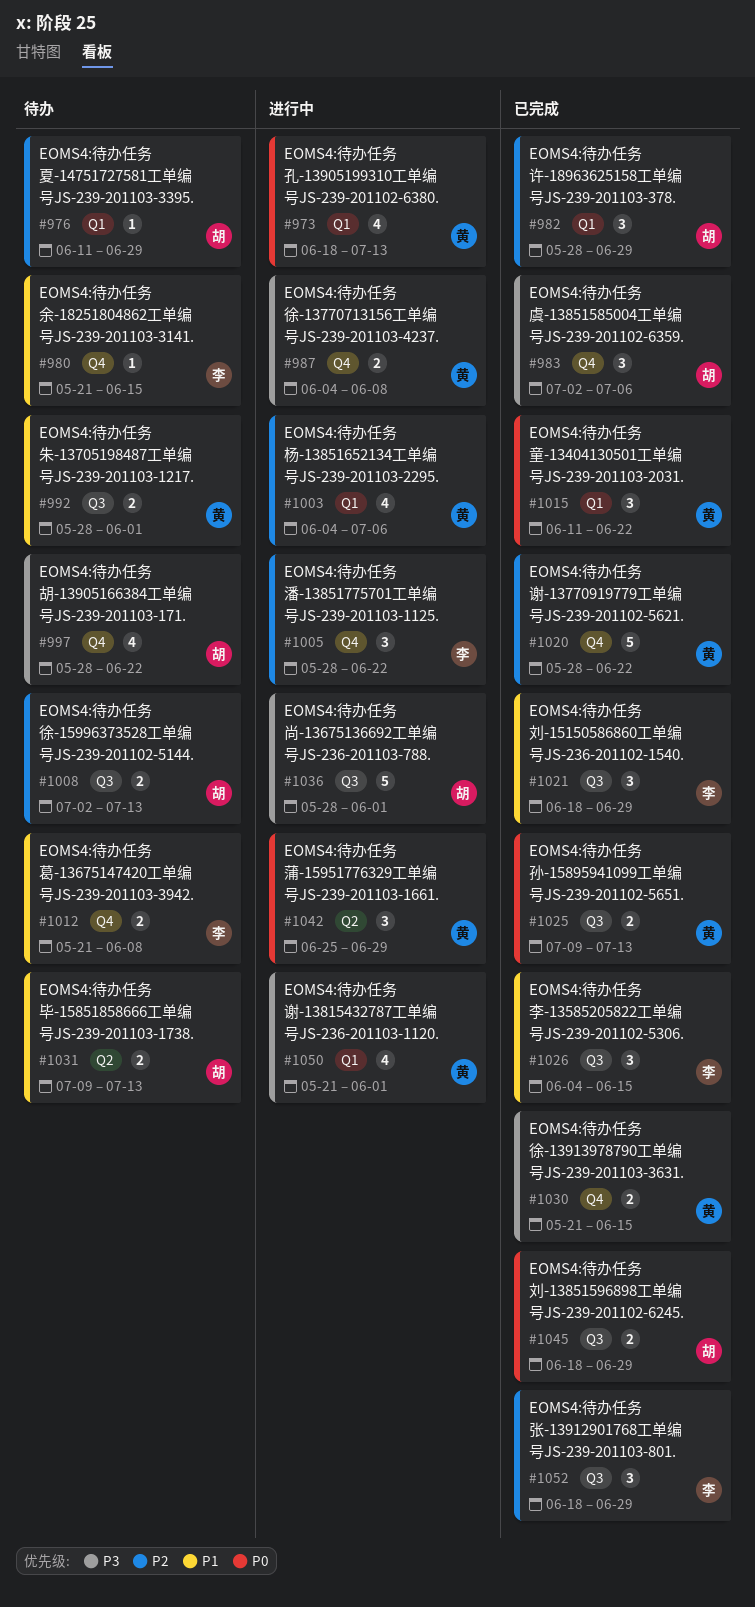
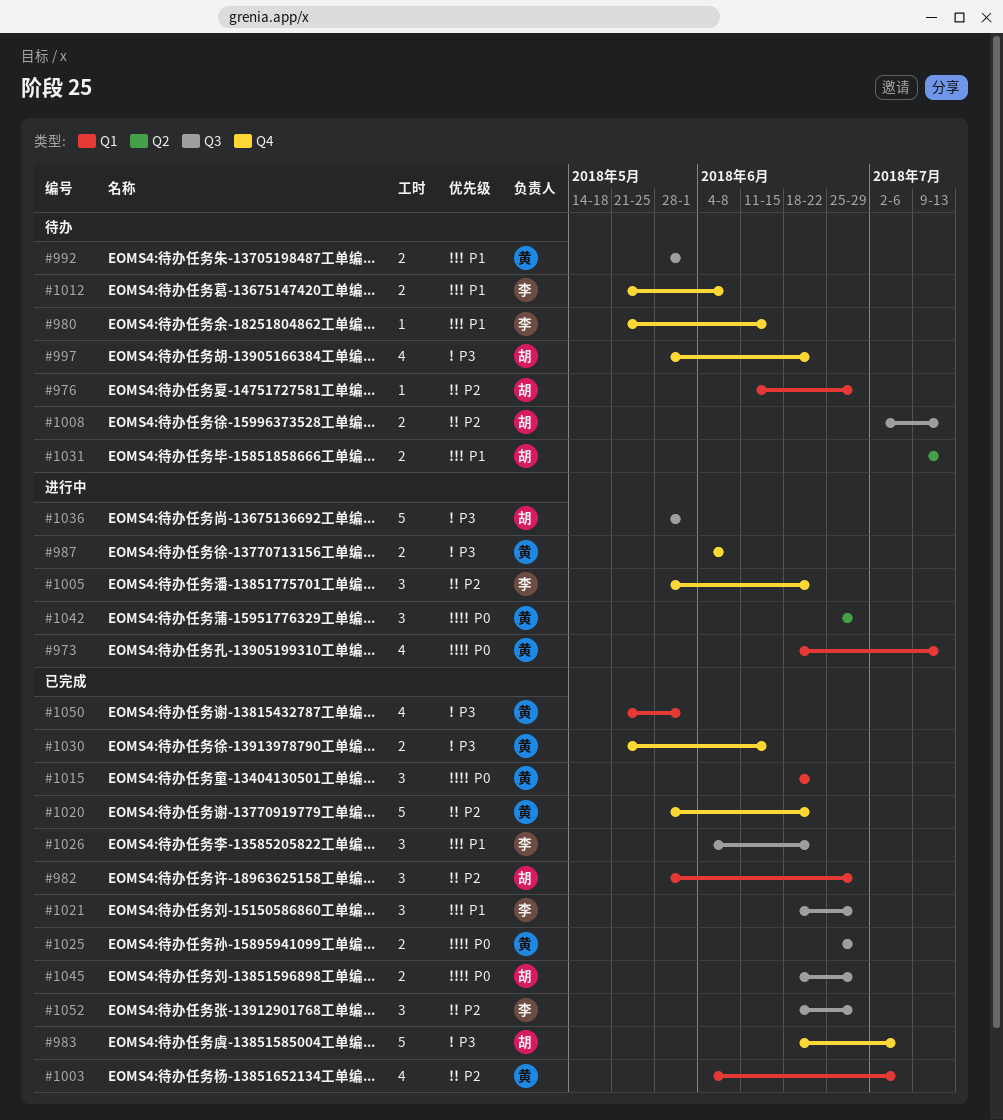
#983, estimate: 3 -> 5
#983, start: Jul 2 -> Jun 18
#1003, status: 进行中 -> 已完成
#1015, start: Jun 11 -> Jun 18
#1025, start: Jul 9 -> Jun 25
#1025, due: Jul 13 -> Jun 29
#1026, due: Jun 15 -> Jun 22
#1050, status: 进行中 -> 已完成

